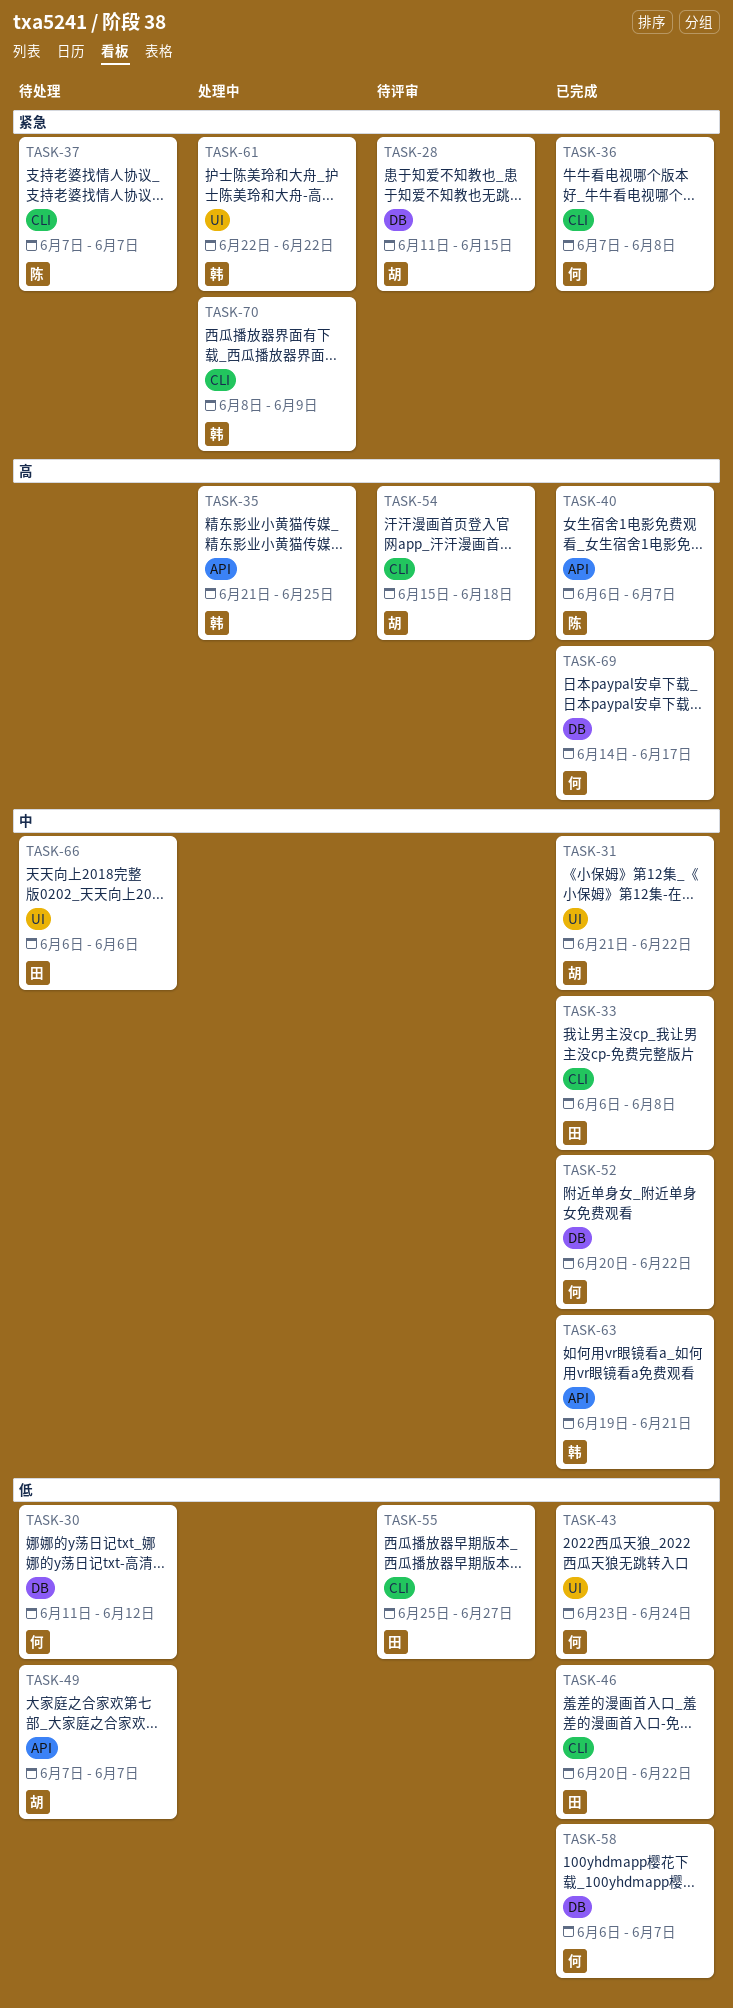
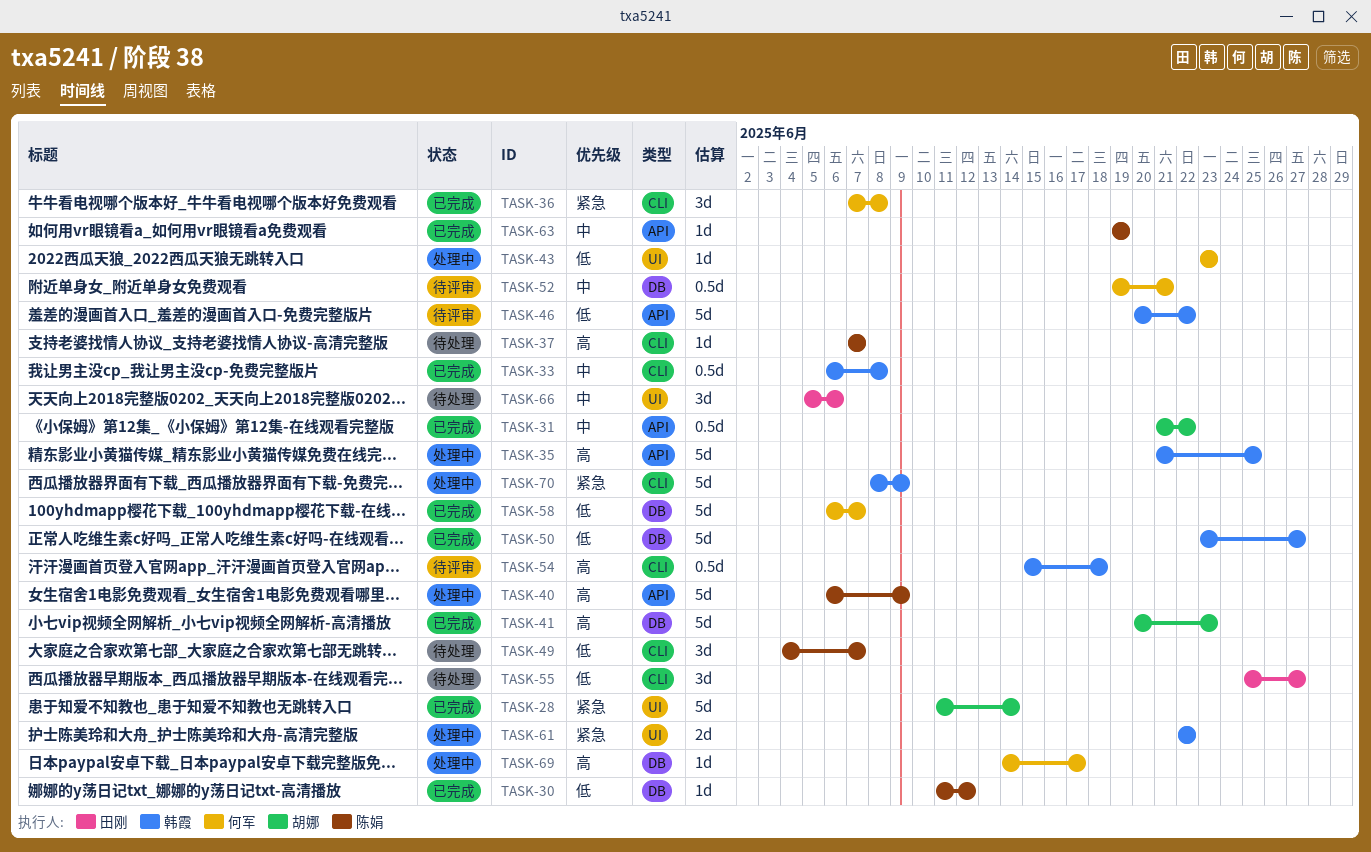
TASK-28, status: 待评审 -> 已完成
TASK-28, label: DB -> UI
TASK-28, due: Jun 15 -> Jun 14
TASK-30, status: 待处理 -> 已完成
TASK-30, owner: 何军 -> 陈娟
TASK-31, label: UI -> API
TASK-33, owner: 田刚 -> 韩霞
TASK-37, priority: 紧急 -> 高
TASK-40, status: 已完成 -> 处理中
TASK-40, due: Jun 7 -> Jun 9
TASK-41: none -> present
TASK-43, status: 已完成 -> 处理中
TASK-43, due: Jun 24 -> Jun 23
TASK-46, status: 已完成 -> 待评审
TASK-46, owner: 田刚 -> 韩霞
TASK-46, label: CLI -> API
TASK-49, owner: 胡娜 -> 陈娟
TASK-49, label: API -> CLI
TASK-49, start: Jun 7 -> Jun 4
TASK-50: none -> present
TASK-52, status: 已完成 -> 待评审
TASK-52, start: Jun 20 -> Jun 19
TASK-52, due: Jun 22 -> Jun 21
TASK-54, owner: 胡娜 -> 韩霞
TASK-55, status: 待评审 -> 待处理
TASK-63, owner: 韩霞 -> 陈娟
TASK-63, due: Jun 21 -> Jun 19
TASK-66, start: Jun 6 -> Jun 5
TASK-69, status: 已完成 -> 处理中

